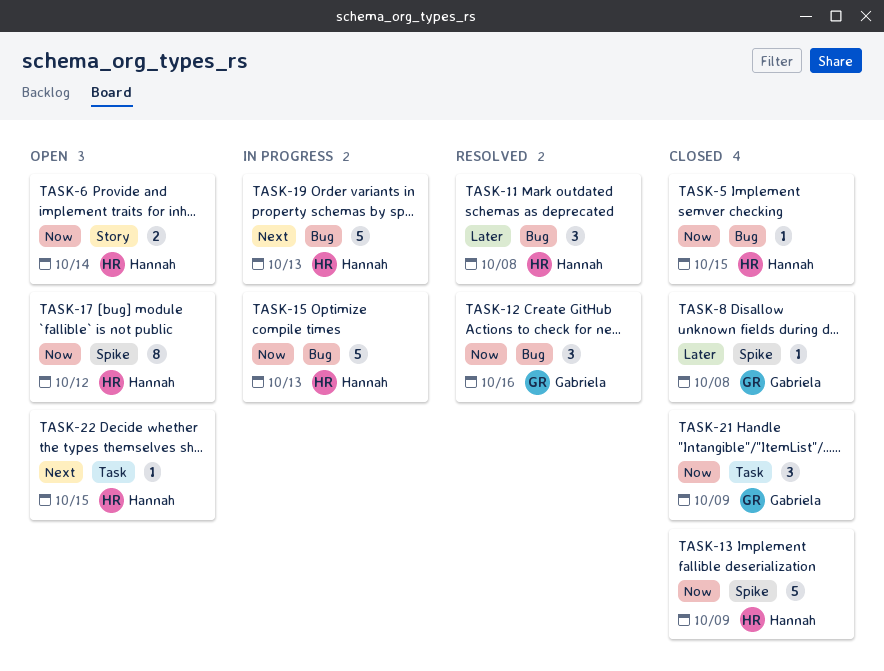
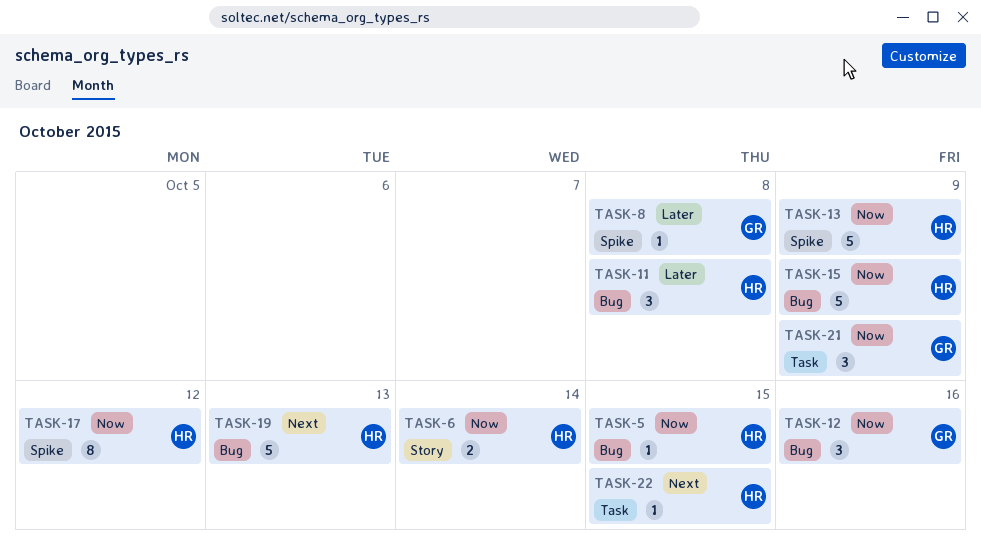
TASK-15, due: Oct 13 -> Oct 9

